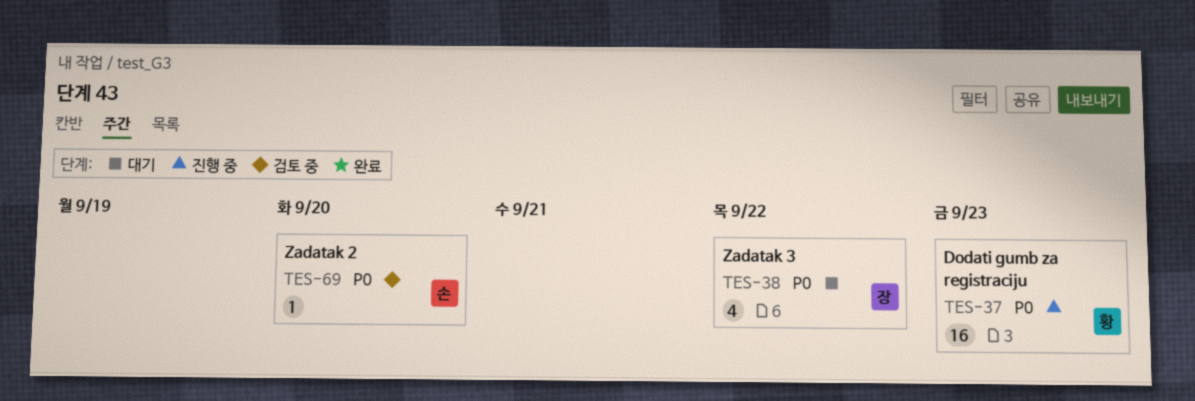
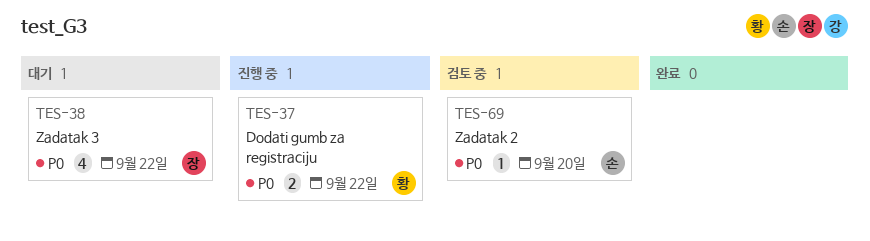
TES-37, estimate: 16 -> 2
TES-37, due: Sep 23 -> Sep 22

